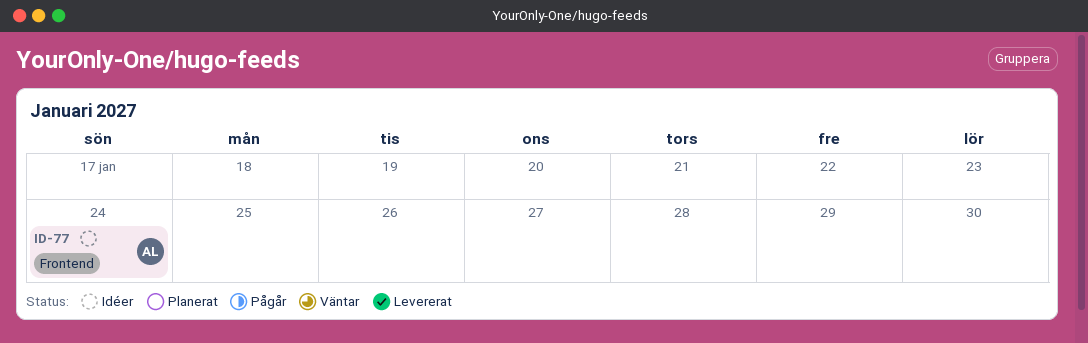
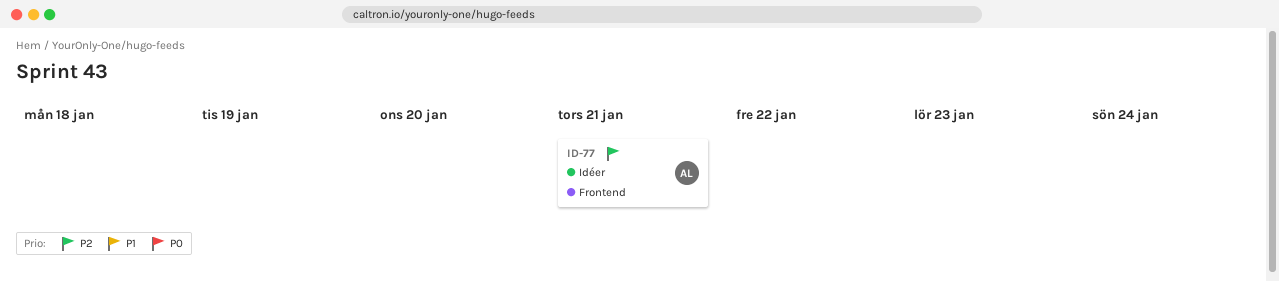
ID-77, due: Jan 24 -> Jan 21

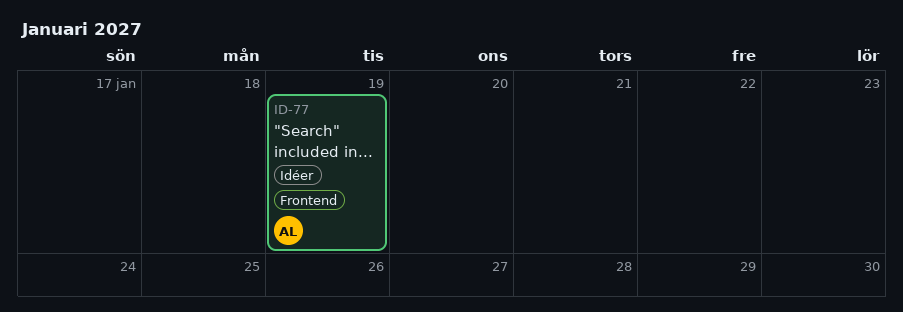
ID-77, due: Jan 21 -> Jan 19

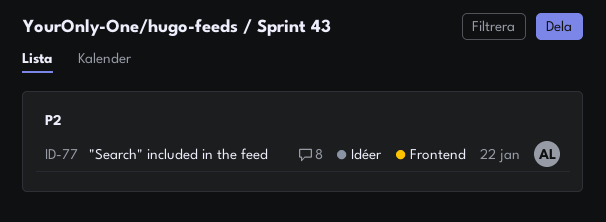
ID-77, due: Jan 19 -> Jan 22

